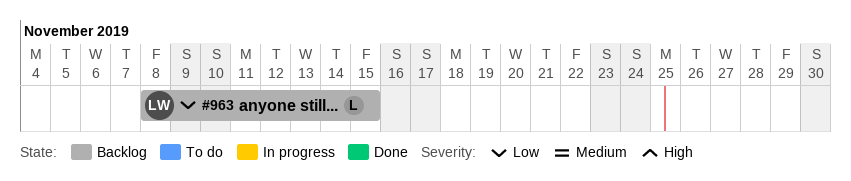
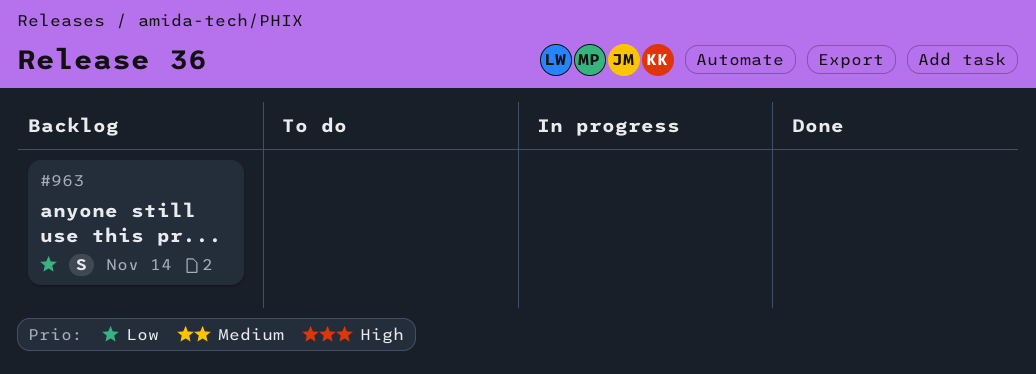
#963, estimate: L -> S
#963, due: Nov 15 -> Nov 14

